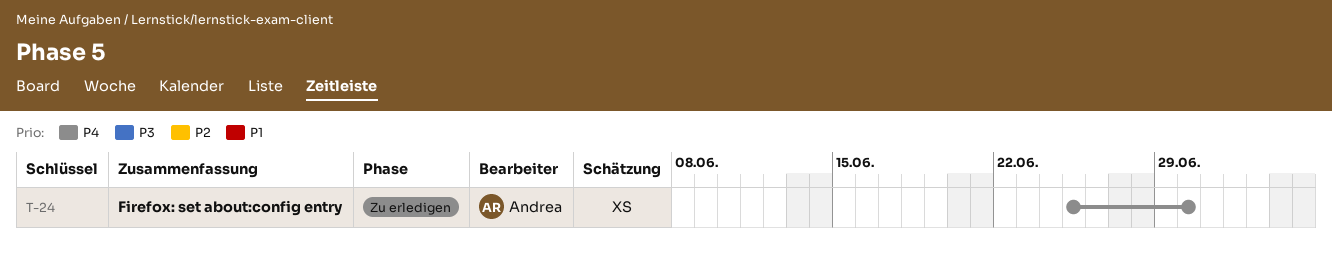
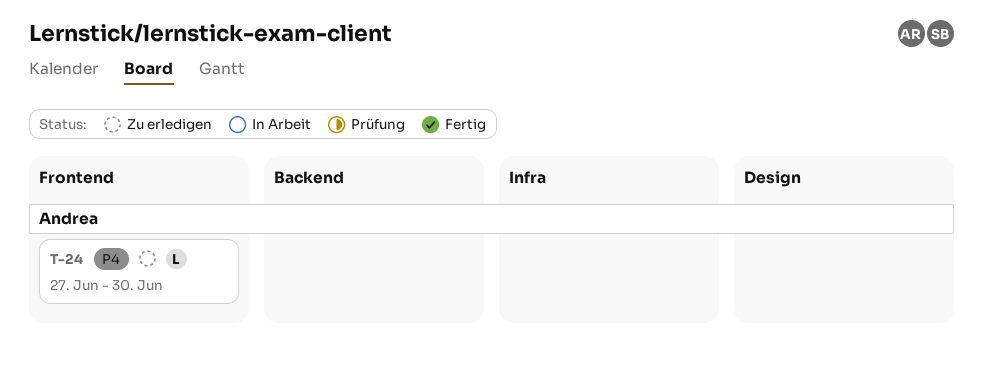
T-24, estimate: XS -> L
T-24, start: Jun 25 -> Jun 27

